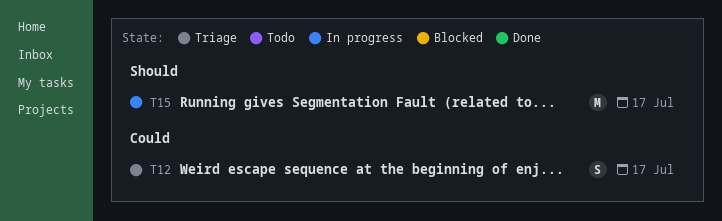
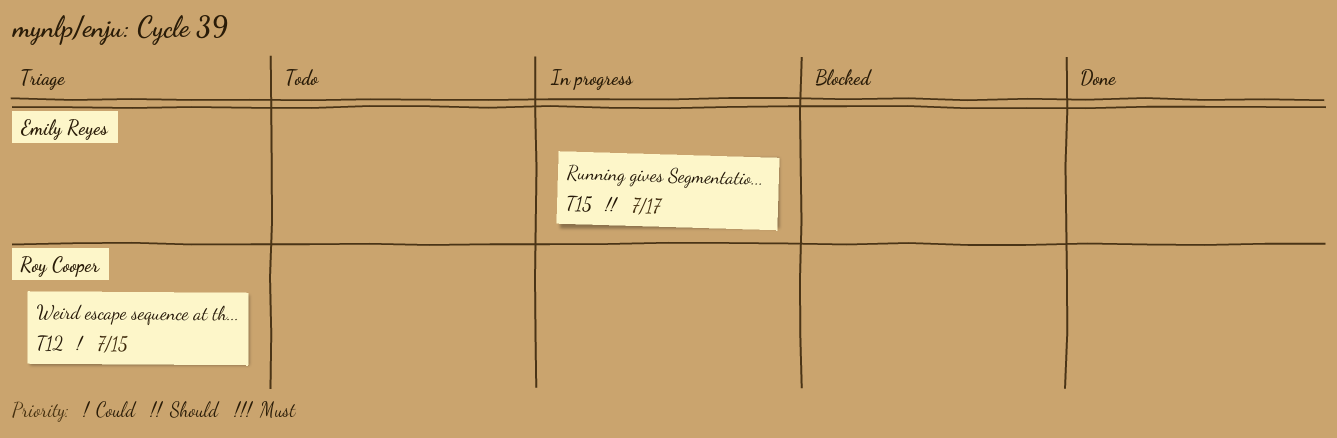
T12, due: Jul 17 -> Jul 15

